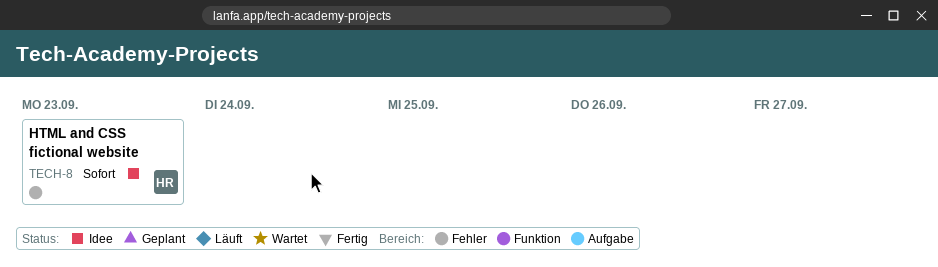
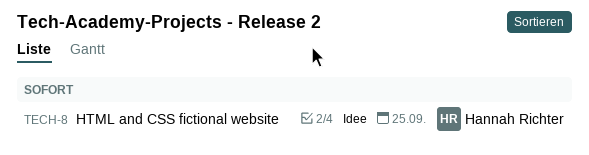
TECH-8, due: Sep 23 -> Sep 25

